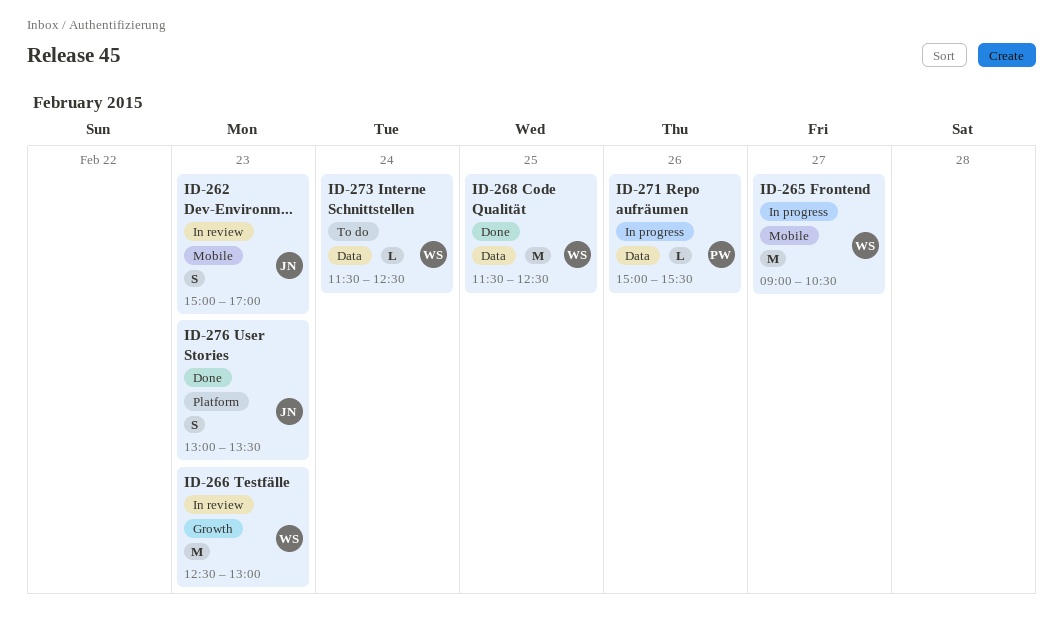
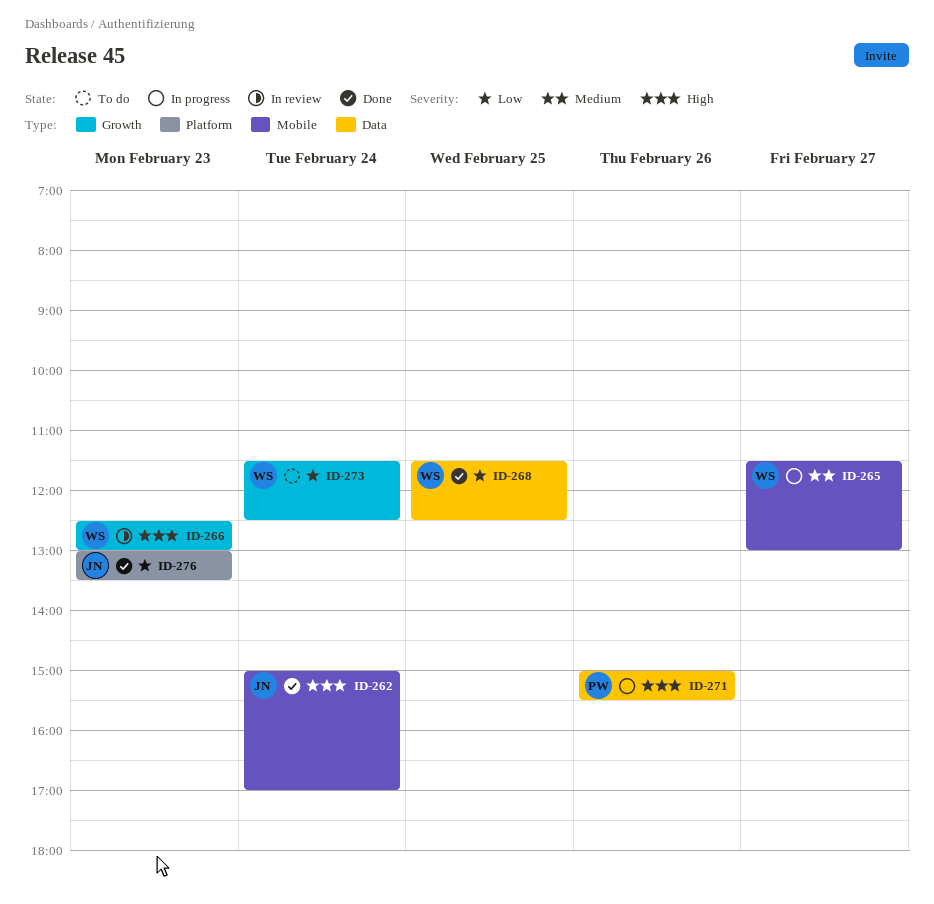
ID-262, status: In review -> Done
ID-262, day: Feb 23 -> Feb 24
ID-265, begins: 09:00 -> 11:30
ID-265, ends: 10:30 -> 13:00
ID-273, label: Data -> Growth

